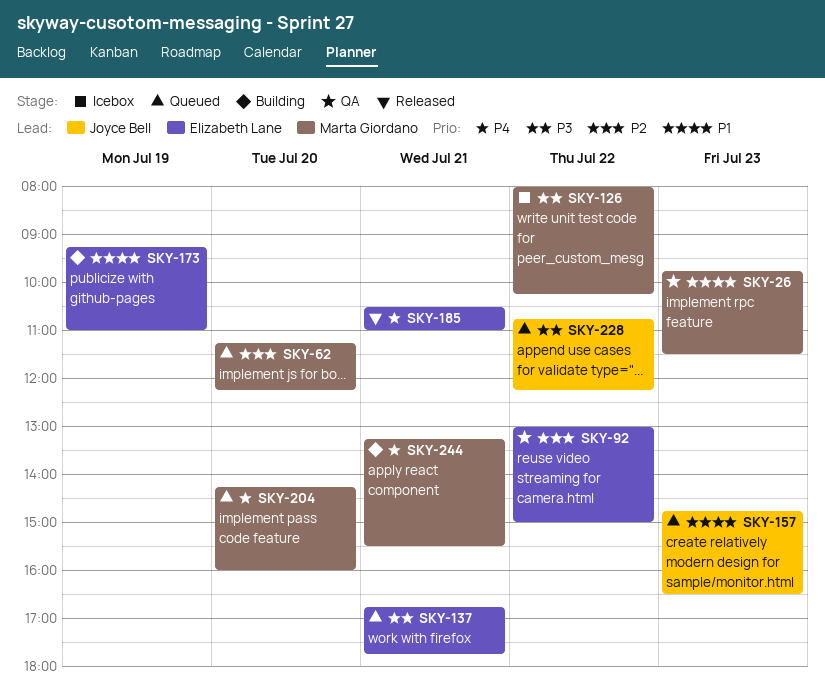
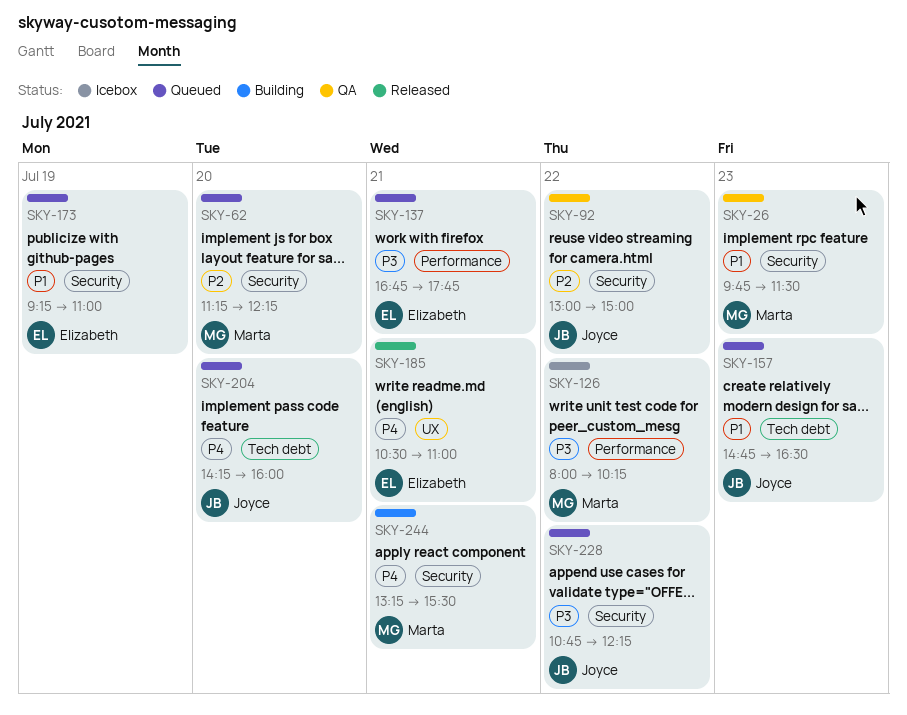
SKY-92, owner: Elizabeth Lane -> Joyce Bell
SKY-173, status: Building -> Queued
SKY-204, owner: Marta Giordano -> Joyce Bell

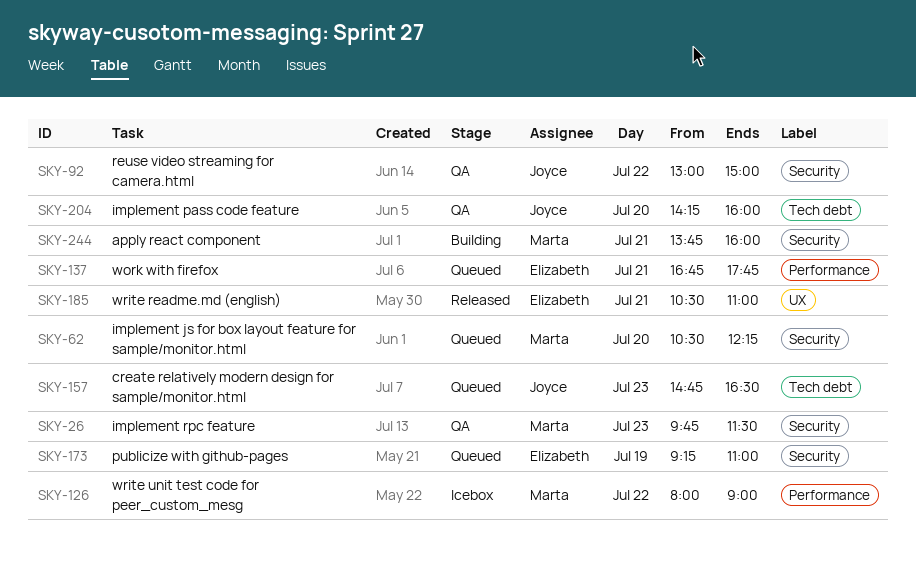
SKY-62, begins: 11:15 -> 10:30
SKY-126, ends: 10:15 -> 09:00
SKY-204, status: Queued -> QA
SKY-228: present -> none
SKY-244, begins: 13:15 -> 13:45
SKY-244, ends: 15:30 -> 16:00

